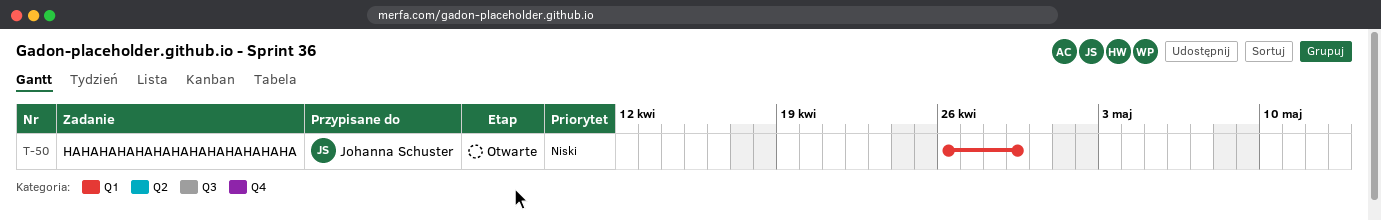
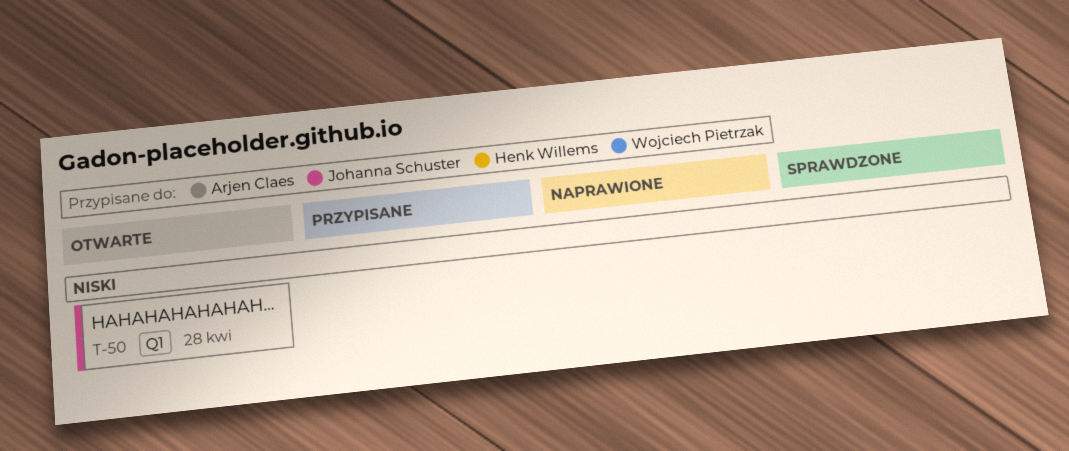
T-50, due: Apr 29 -> Apr 28

